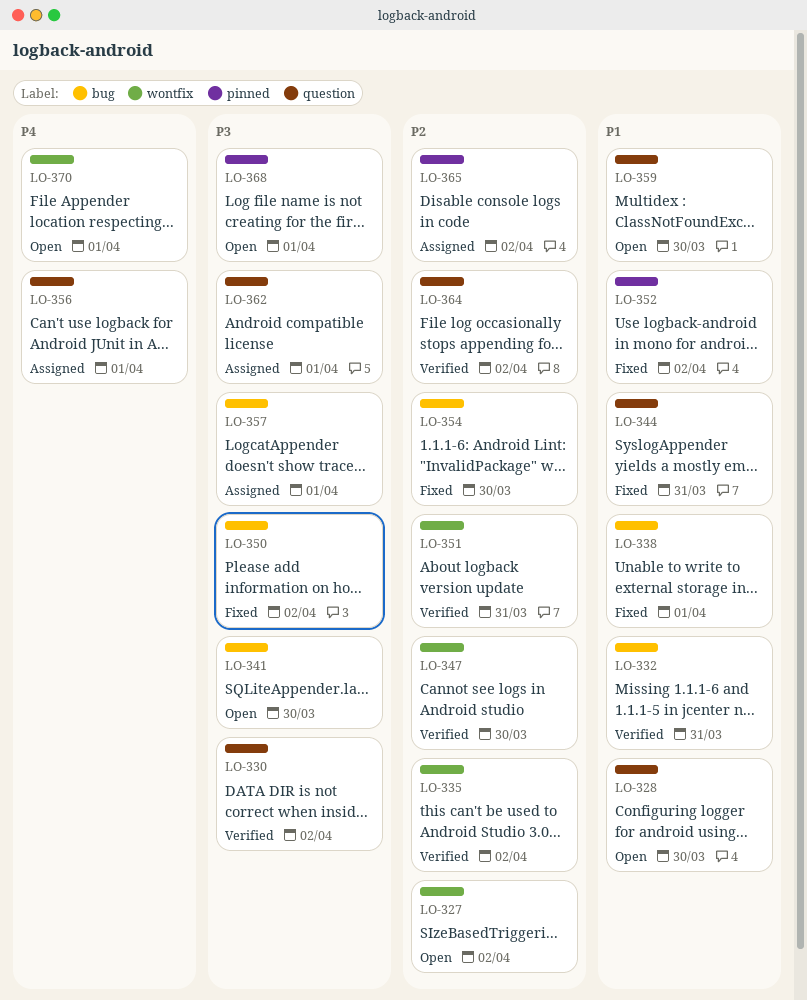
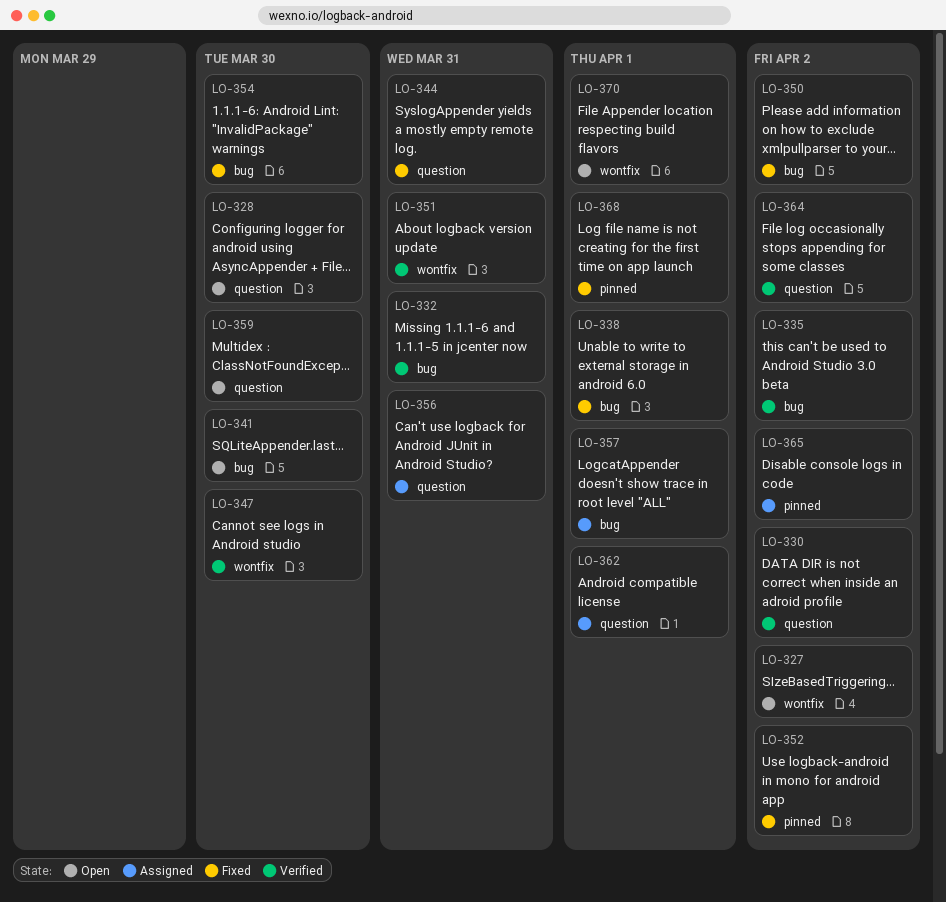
LO-335, label: wontfix -> bug
LO-356, due: Apr 1 -> Mar 31
LO-368, status: Open -> Fixed

